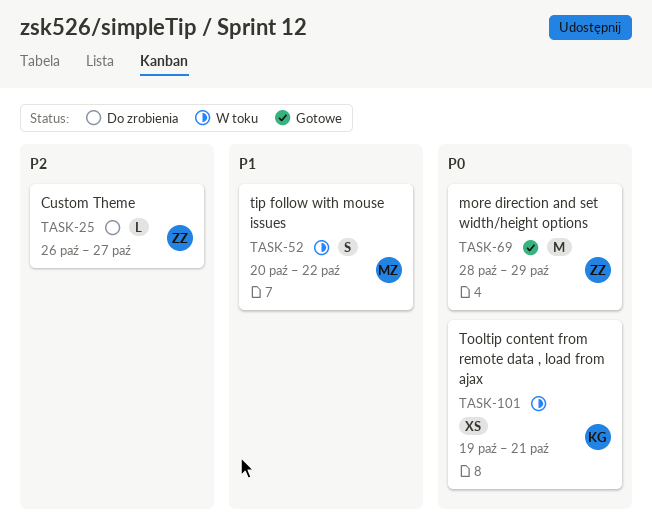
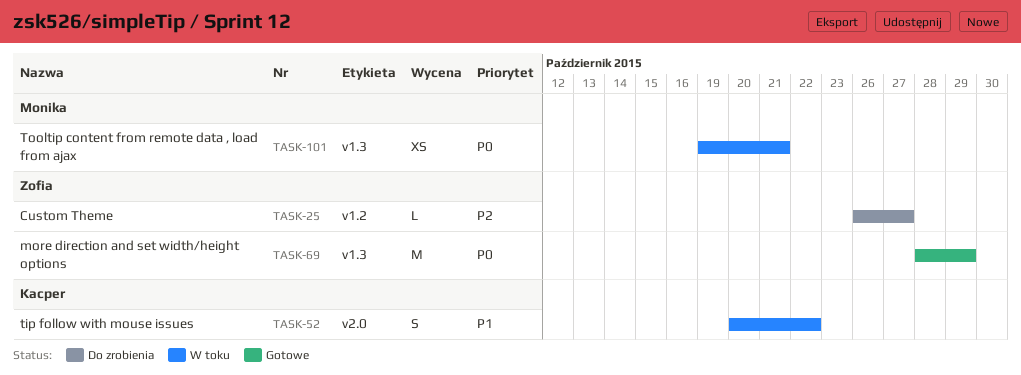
TASK-52, owner: Monika -> Kacper
TASK-101, owner: Kacper -> Monika

